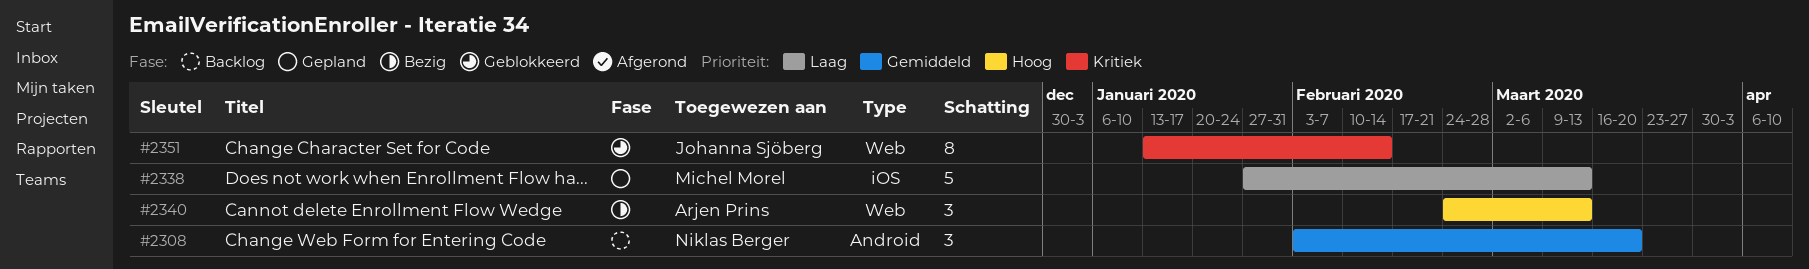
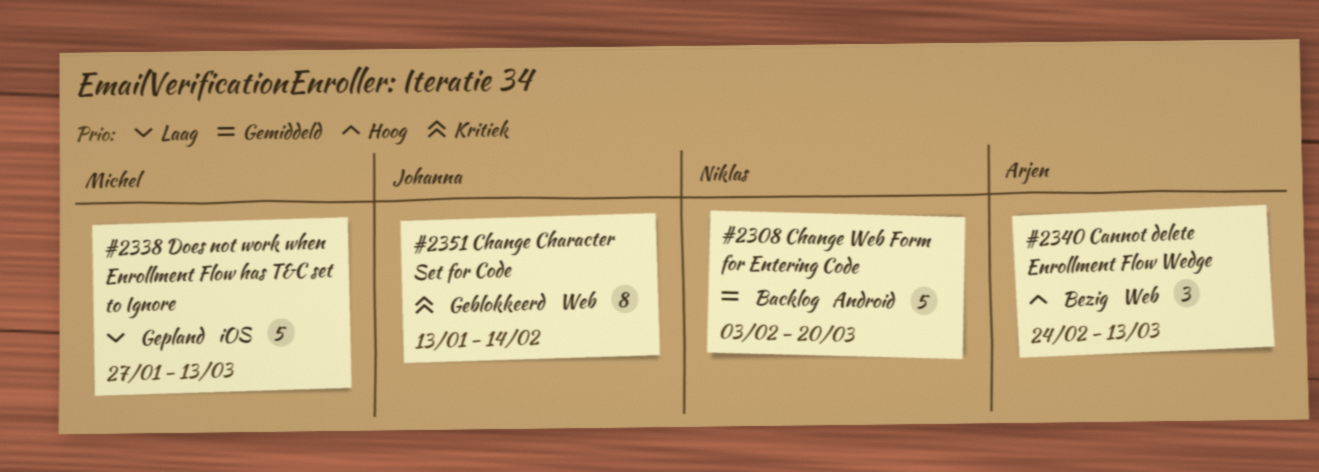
#2308, estimate: 3 -> 5

